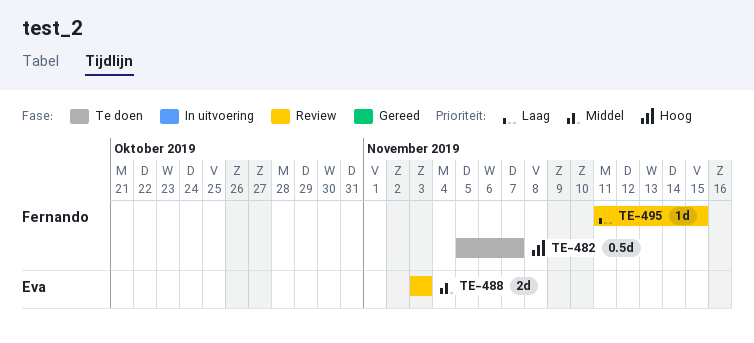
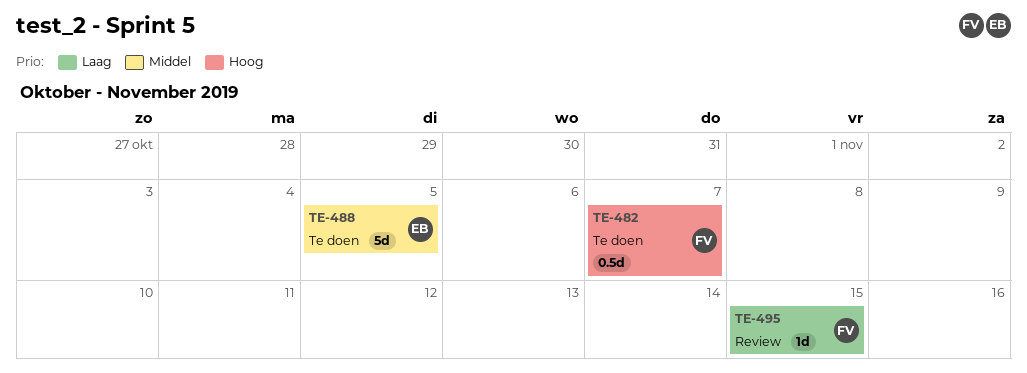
TE-488, status: Review -> Te doen
TE-488, estimate: 2d -> 5d
TE-488, due: Nov 3 -> Nov 5

